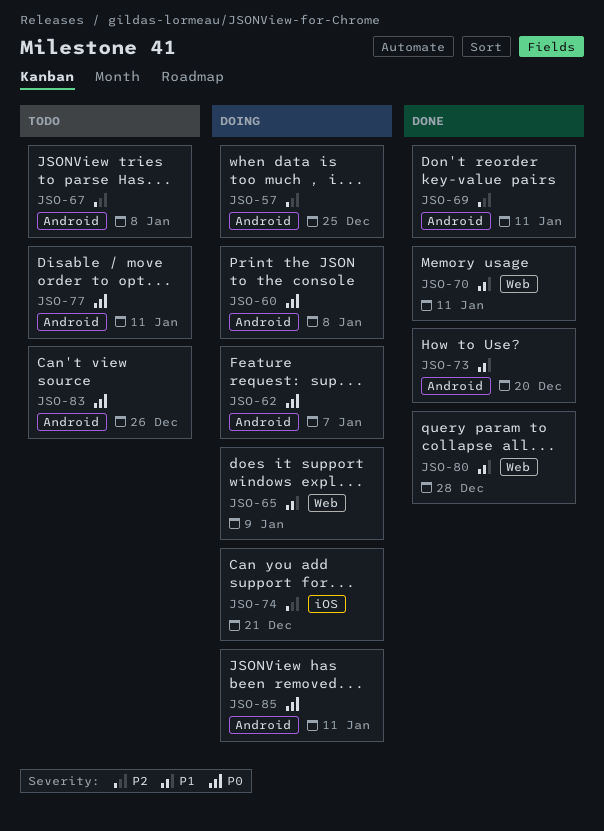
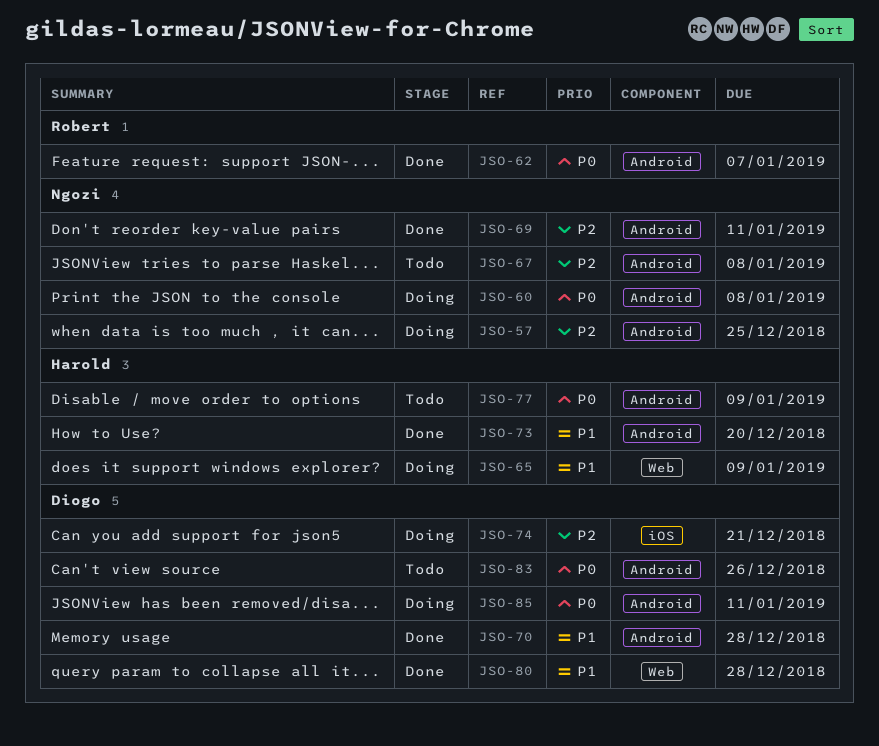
JSO-62, status: Doing -> Done
JSO-70, label: Web -> Android
JSO-70, due: Jan 11 -> Dec 28
JSO-77, due: Jan 11 -> Jan 9

